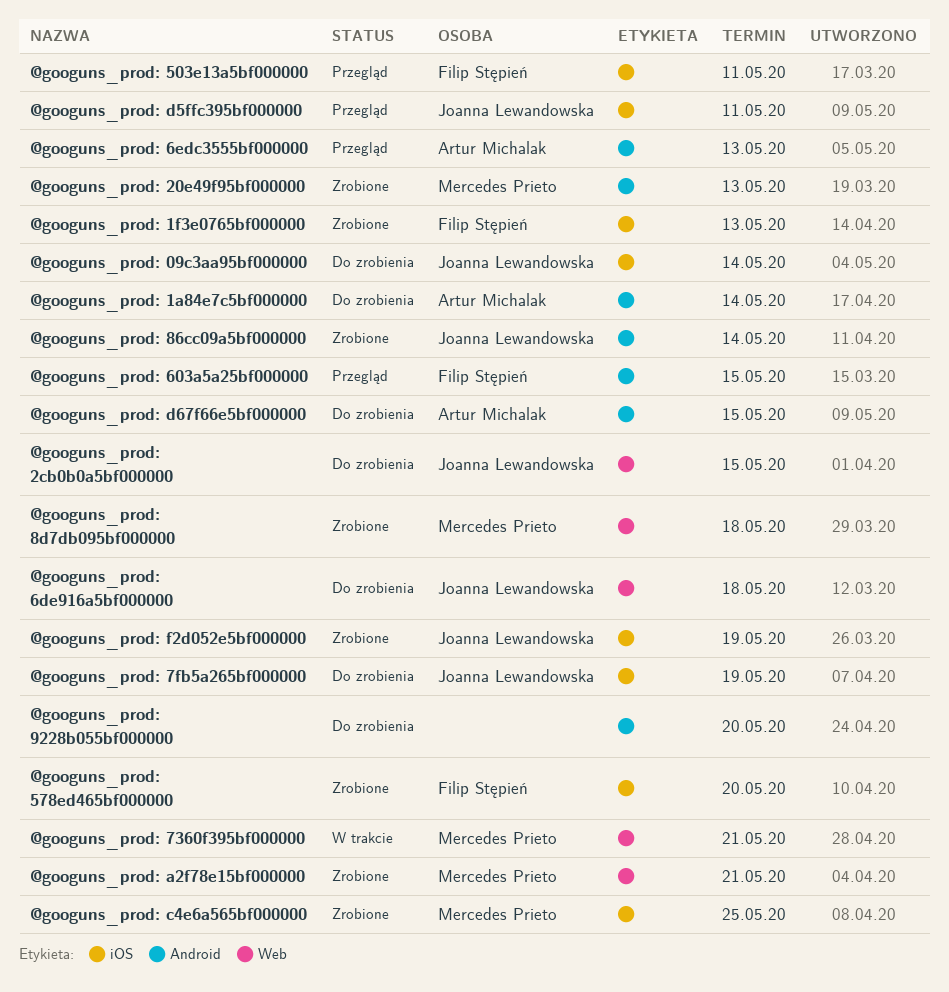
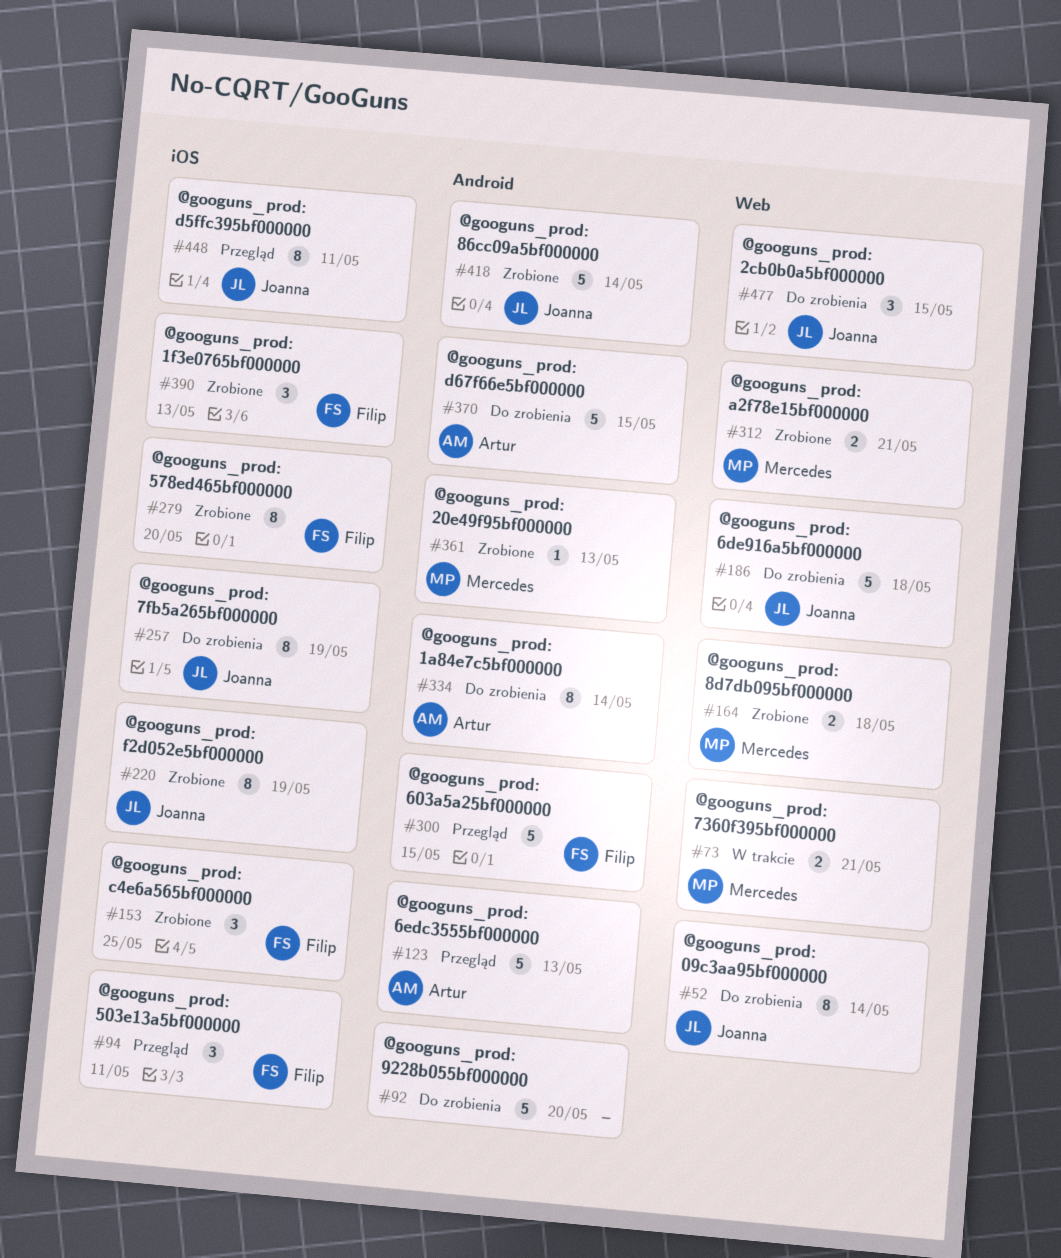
@googuns_prod: 09c3aa95bf000000, label: iOS -> Web
@googuns_prod: c4e6a565bf000000, owner: Mercedes Prieto -> Filip Stępień

